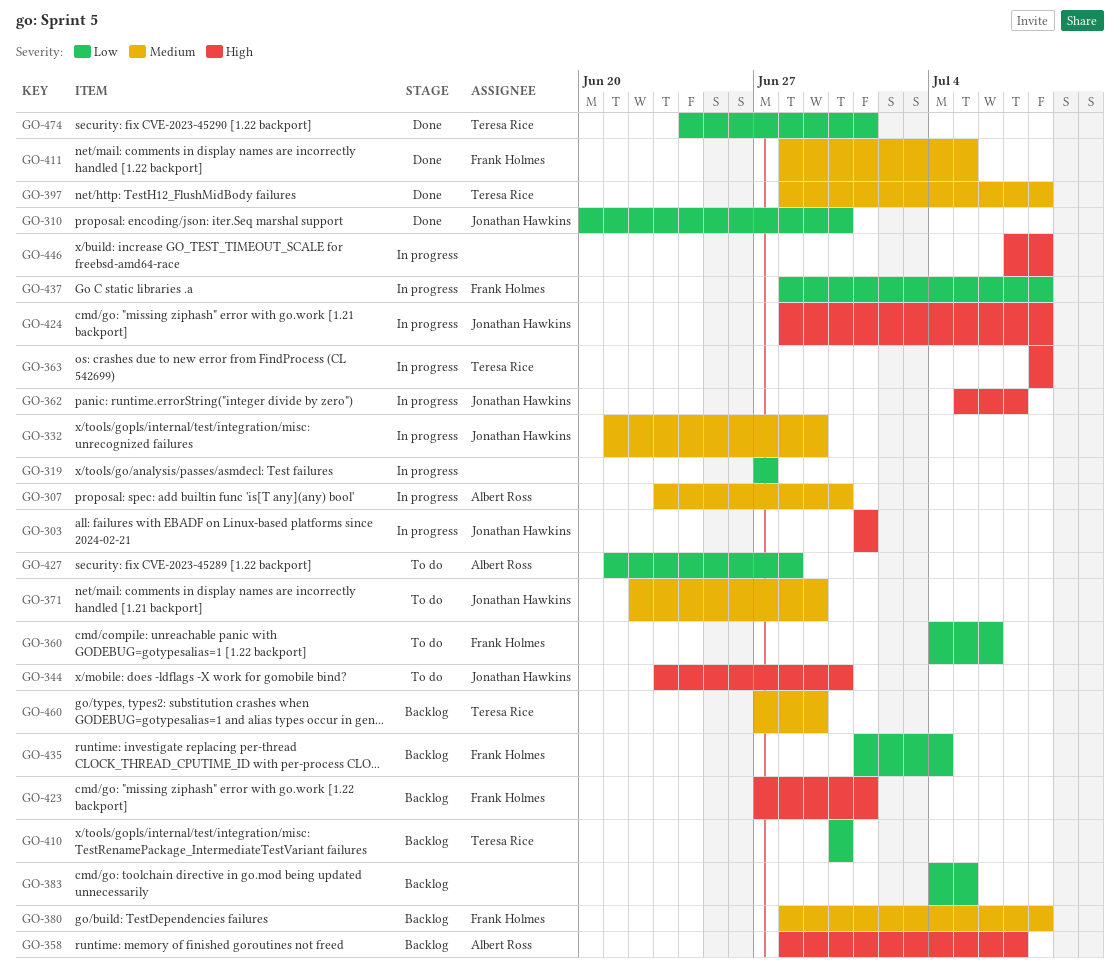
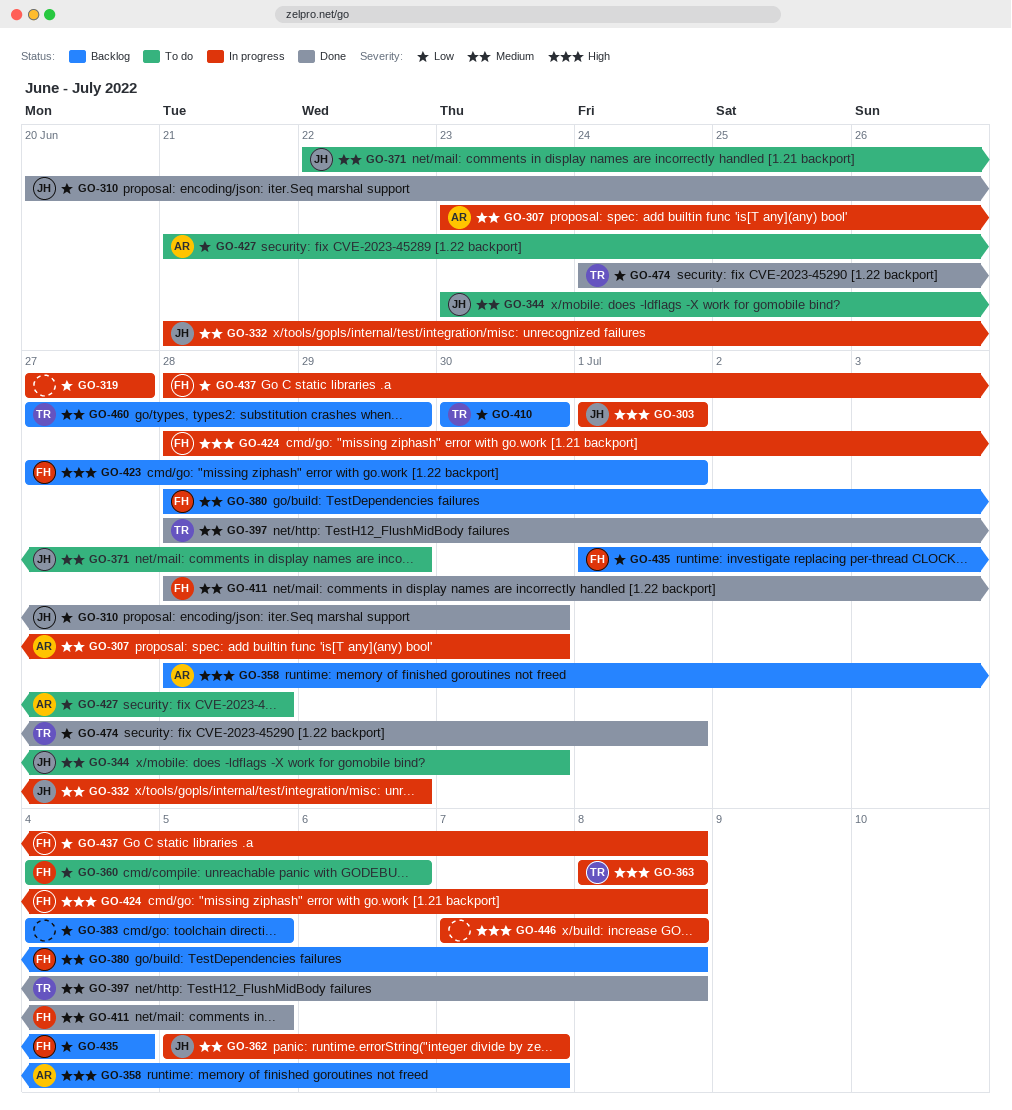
GO-344, priority: High -> Medium
GO-362, priority: High -> Medium
GO-424, owner: Jonathan Hawkins -> Frank Holmes

